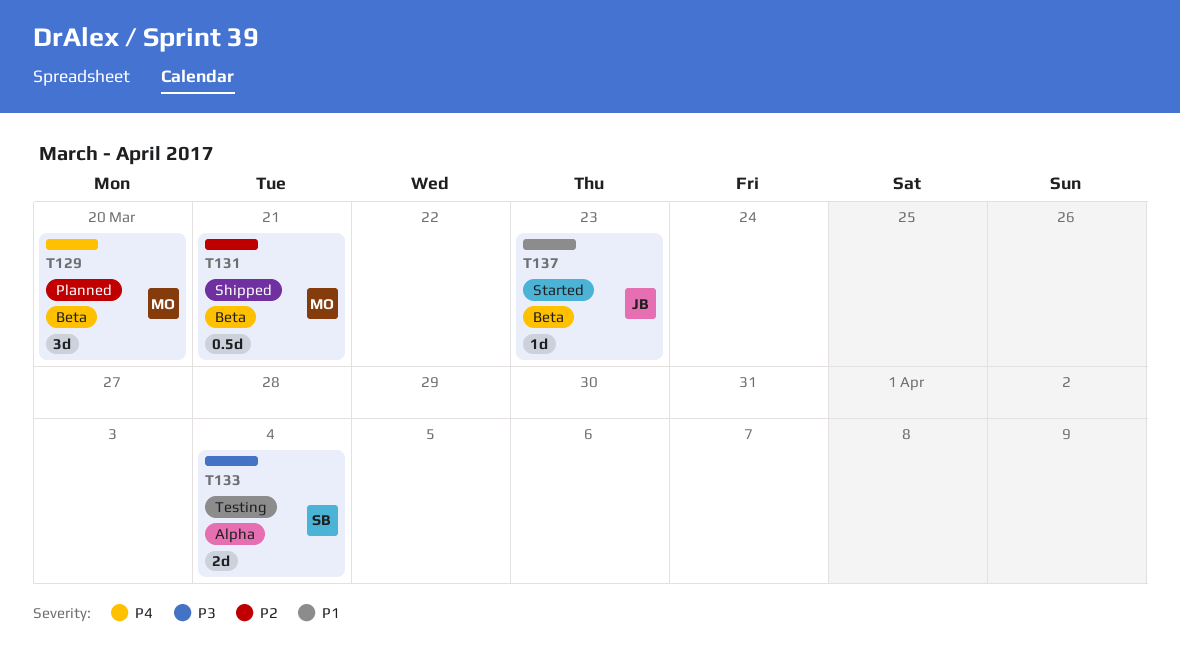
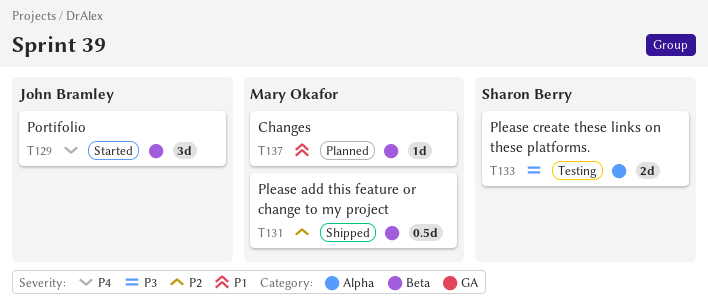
T129, status: Planned -> Started
T129, owner: Mary Okafor -> John Bramley
T137, status: Started -> Planned
T137, owner: John Bramley -> Mary Okafor

